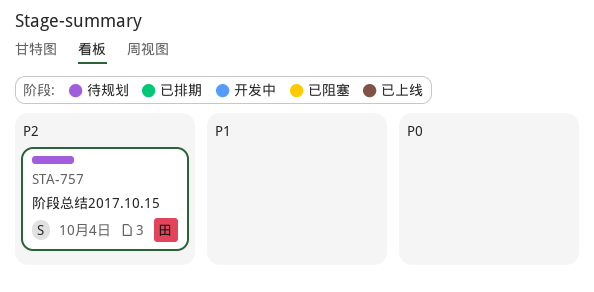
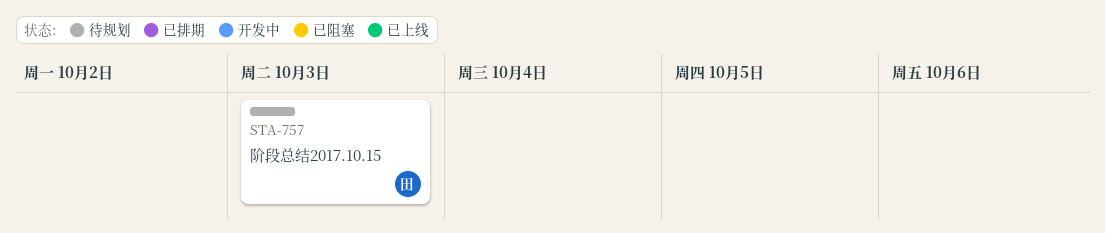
STA-757, due: Oct 4 -> Oct 3

